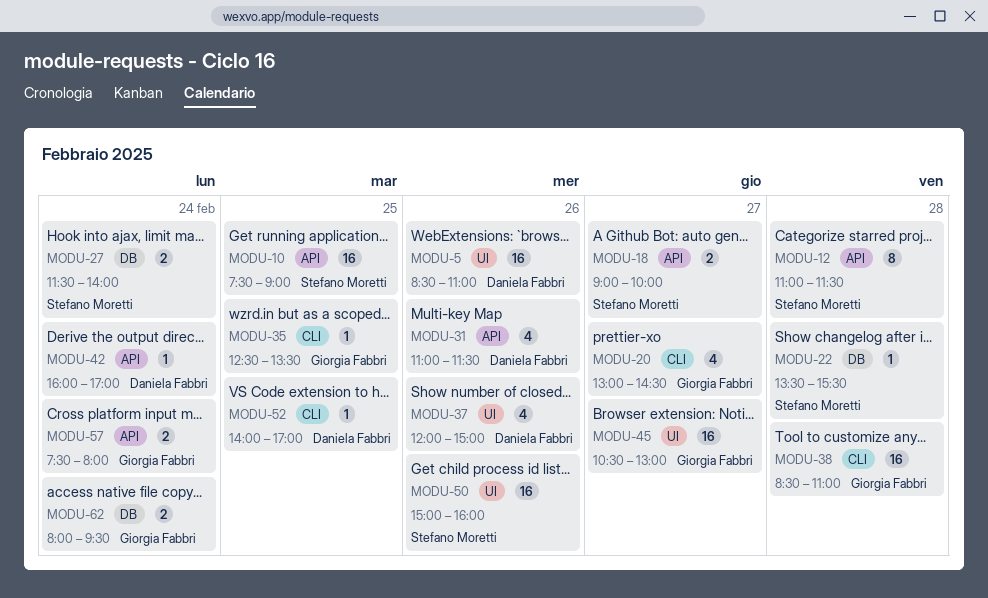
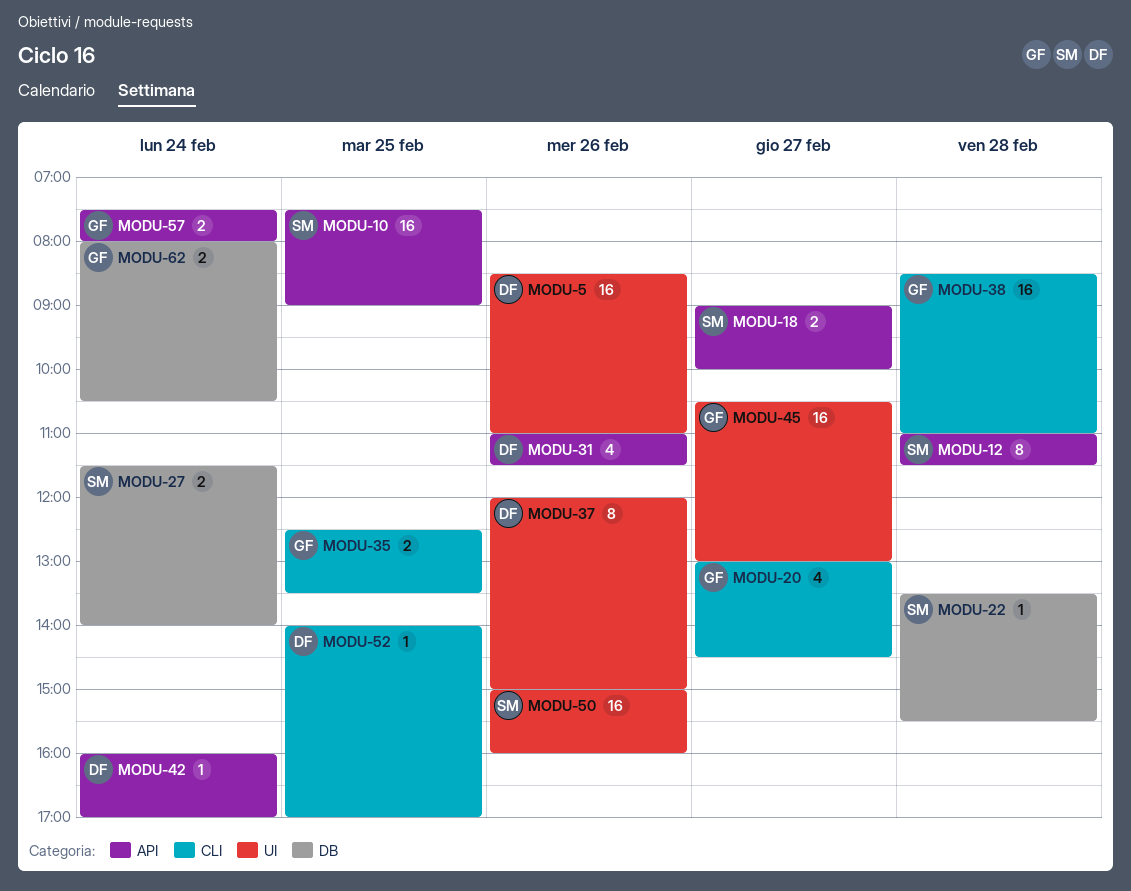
MODU-35, estimate: 1 -> 2
MODU-37, estimate: 4 -> 8
MODU-62, ends: 09:30 -> 10:30

